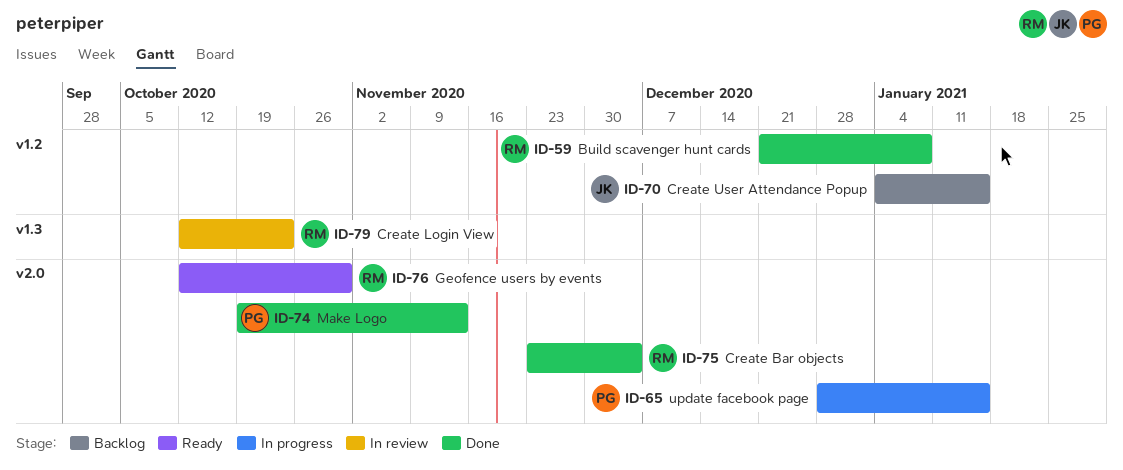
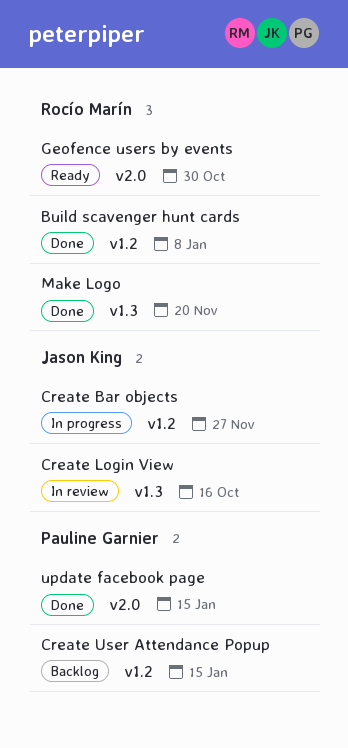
Create Bar objects, status: Done -> In progress
Create Bar objects, owner: Rocío Marín -> Jason King
Create Bar objects, label: v2.0 -> v1.2
Create Bar objects, due: Dec 4 -> Nov 27
Create Login View, owner: Rocío Marín -> Jason King
Create Login View, due: Oct 23 -> Oct 16
Create User Attendance Popup, owner: Jason King -> Pauline Garnier
Make Logo, owner: Pauline Garnier -> Rocío Marín
Make Logo, label: v2.0 -> v1.3
Make Logo, due: Nov 13 -> Nov 20
update facebook page, status: In progress -> Done

